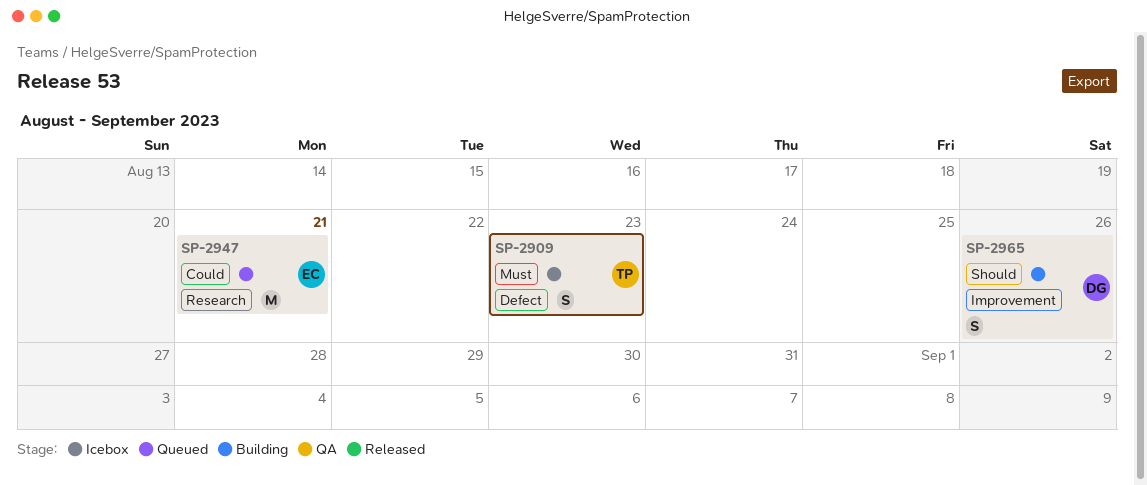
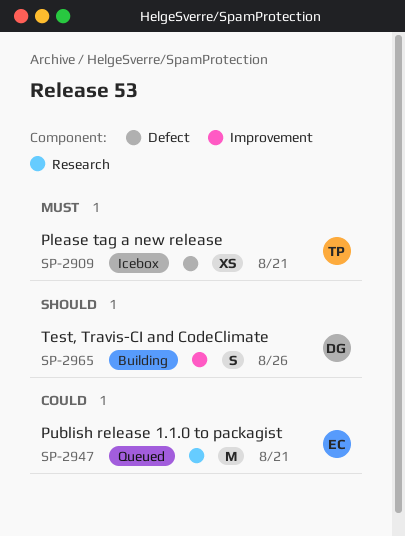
SP-2909, estimate: S -> XS
SP-2909, due: Aug 23 -> Aug 21

